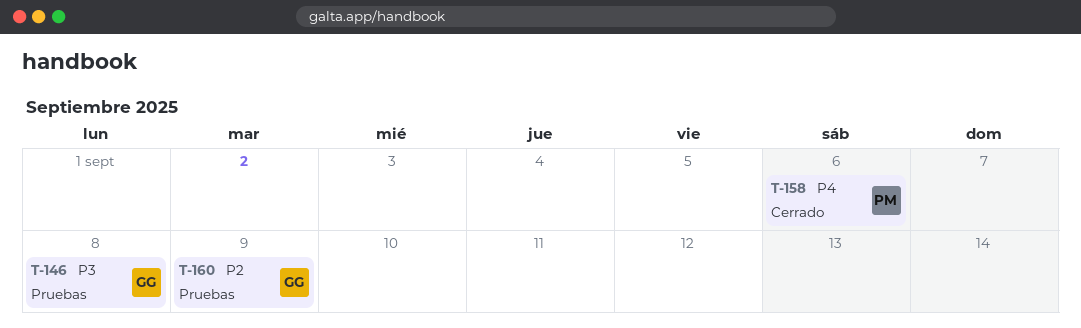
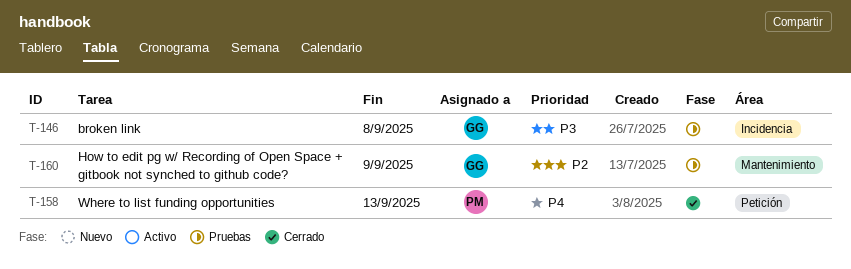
T-158, due: Sep 6 -> Sep 13

